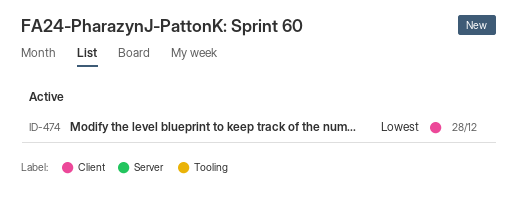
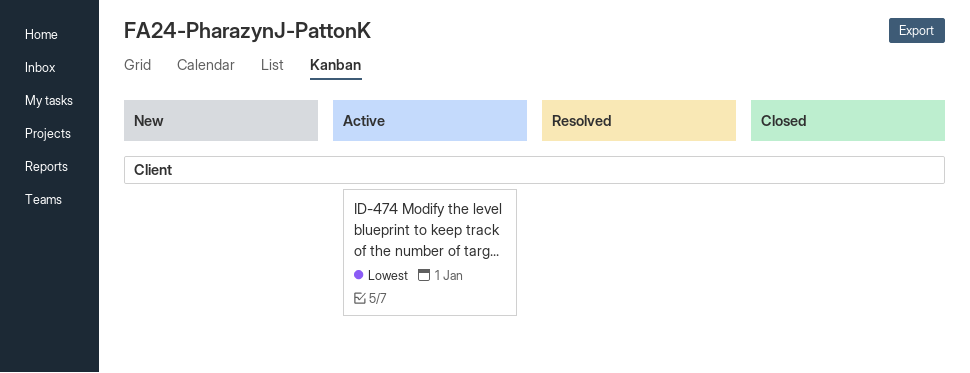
ID-474, due: Dec 28 -> Jan 1

